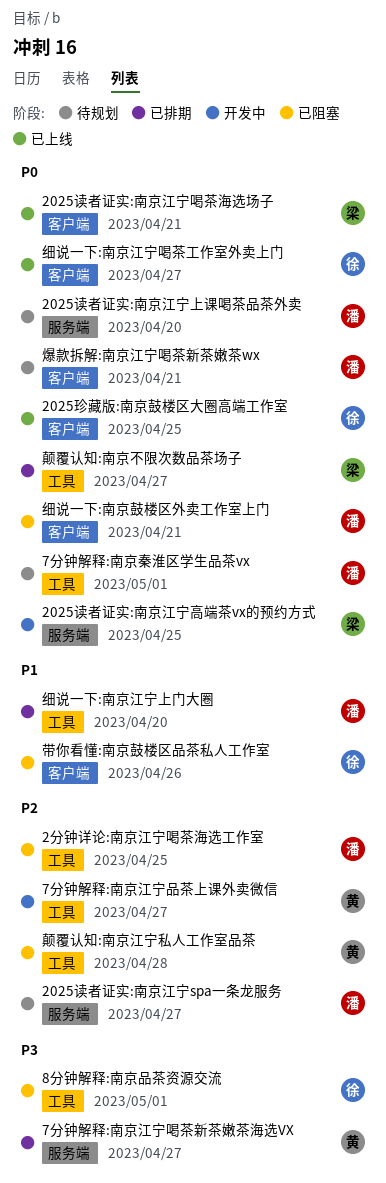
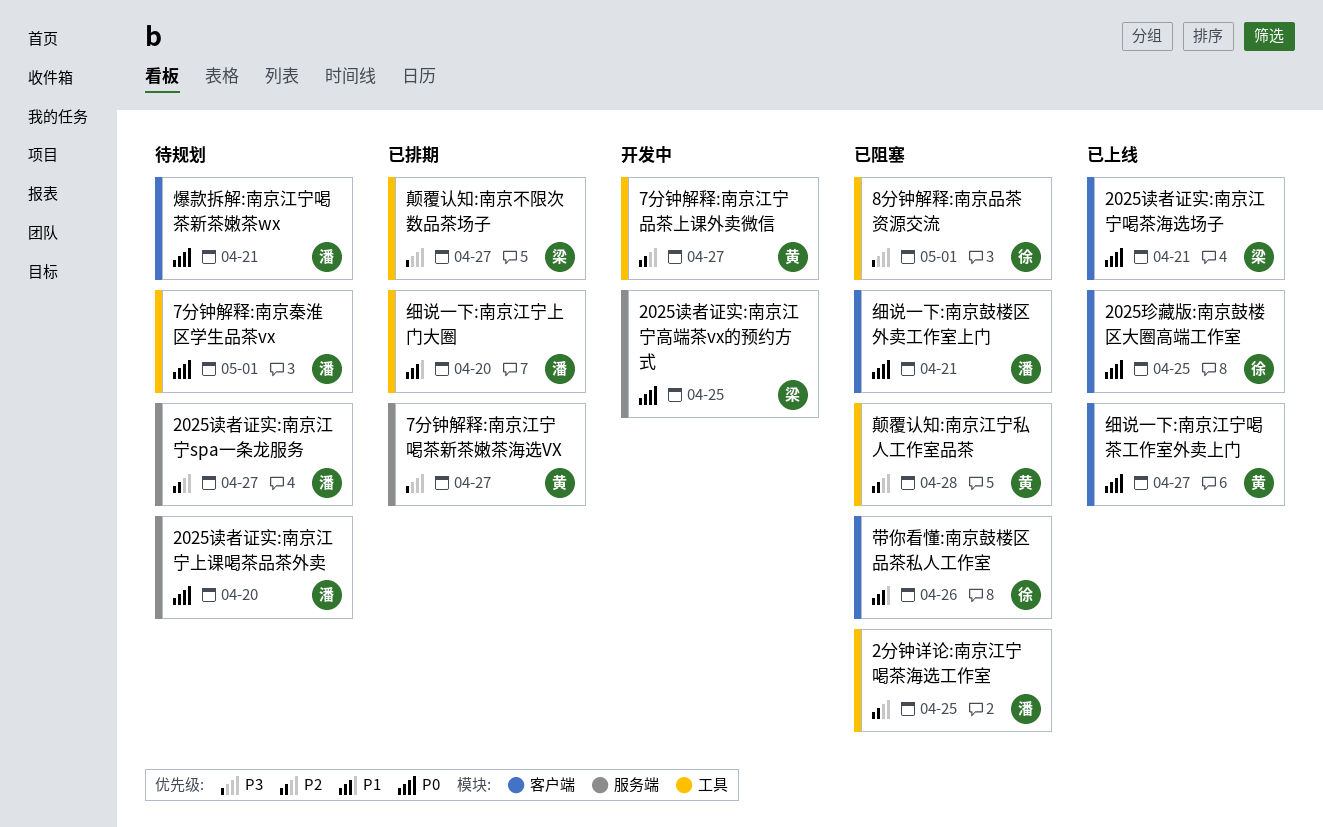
细说一下:南京江宁喝茶工作室外卖上门, owner: 徐 -> 黄
颠覆认知:南京不限次数品茶场子, priority: P0 -> P3

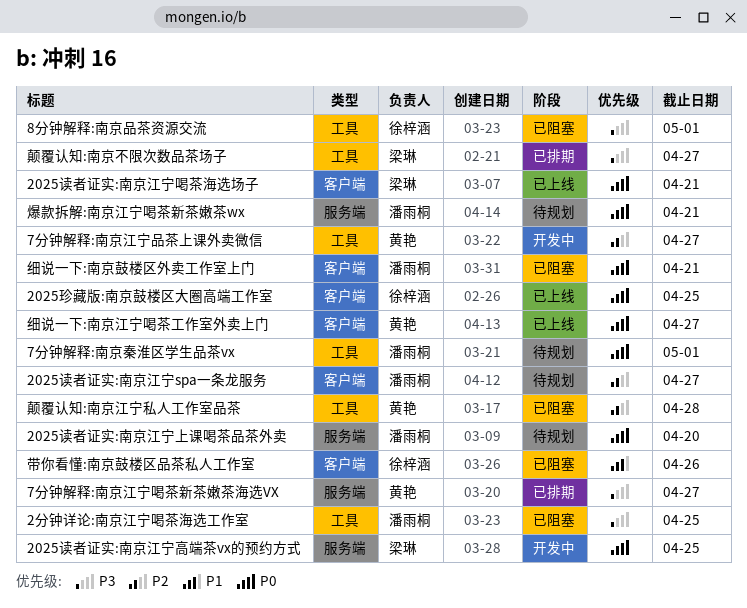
2025读者证实:南京江宁spa一条龙服务, label: 服务端 -> 客户端
2分钟详论:南京江宁喝茶海选工作室, priority: P2 -> P3
爆款拆解:南京江宁喝茶新茶嫩茶wx, label: 客户端 -> 服务端
细说一下:南京江宁上门大圈: present -> none

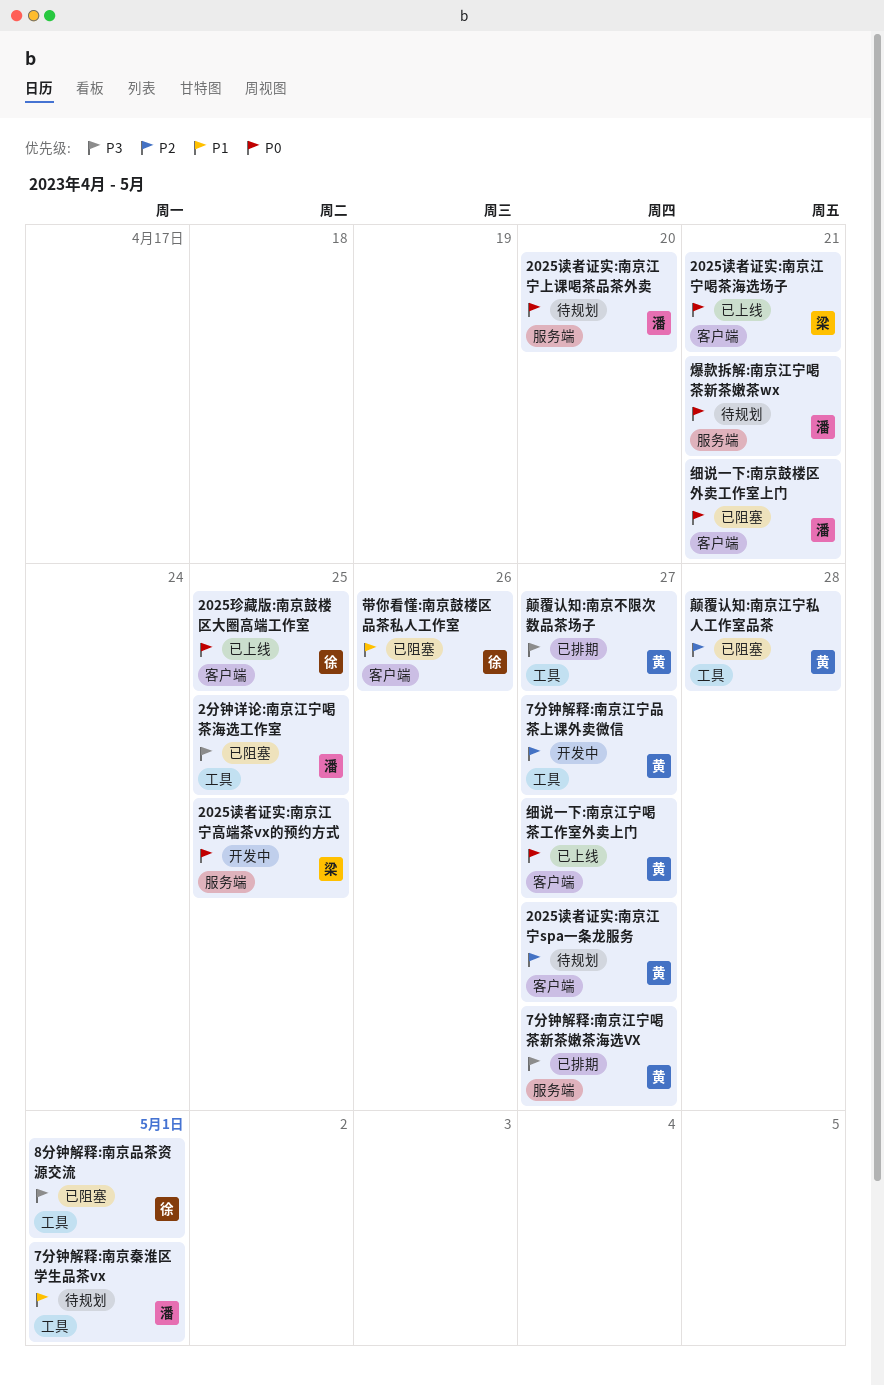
2025读者证实:南京江宁spa一条龙服务, owner: 潘雨桐 -> 黄艳
7分钟解释:南京秦淮区学生品茶vx, priority: P0 -> P1
颠覆认知:南京不限次数品茶场子, owner: 梁琳 -> 黄艳

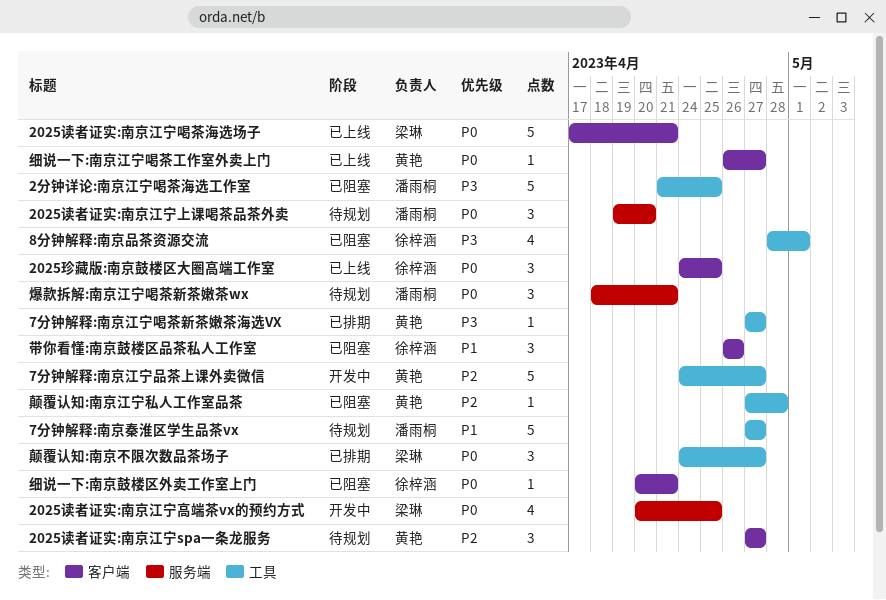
7分钟解释:南京江宁喝茶新茶嫩茶海选VX, label: 服务端 -> 工具
7分钟解释:南京秦淮区学生品茶vx, due: May 1 -> Apr 27
细说一下:南京鼓楼区外卖工作室上门, owner: 潘雨桐 -> 徐梓涵
颠覆认知:南京不限次数品茶场子, owner: 黄艳 -> 梁琳
颠覆认知:南京不限次数品茶场子, priority: P3 -> P0

